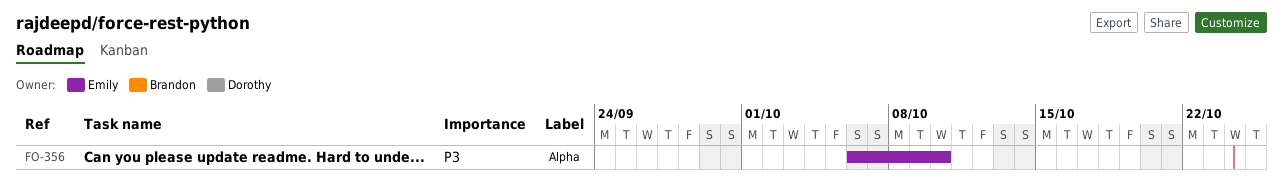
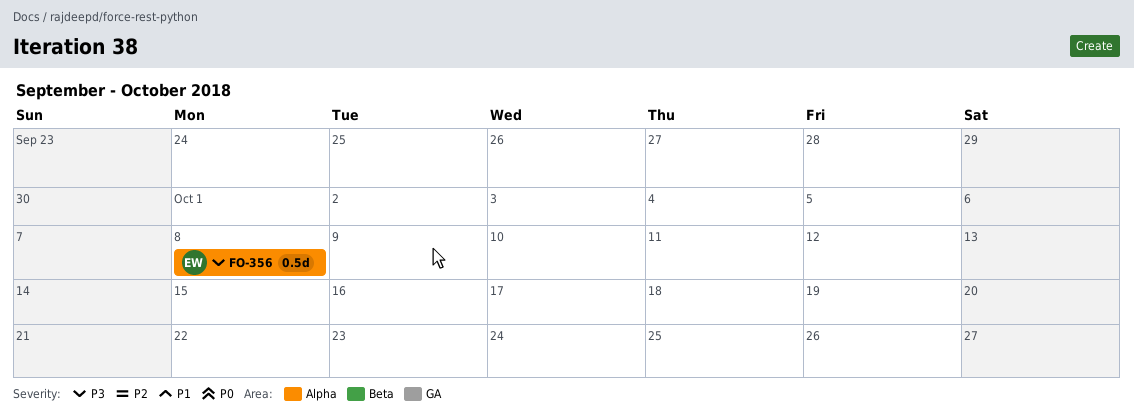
FO-356, start: Oct 6 -> Oct 8
FO-356, due: Oct 10 -> Oct 8

